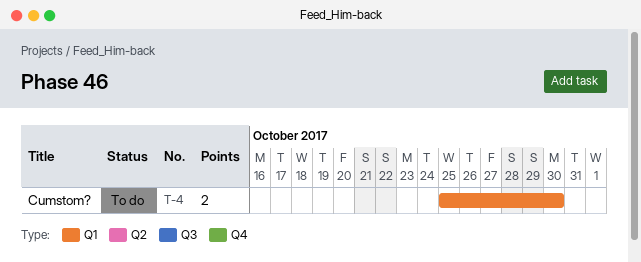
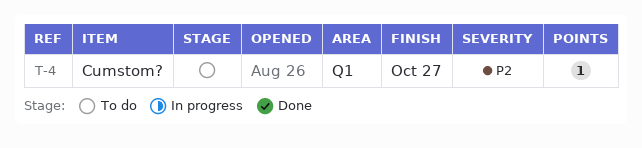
T-4, estimate: 2 -> 1
T-4, due: Oct 30 -> Oct 27

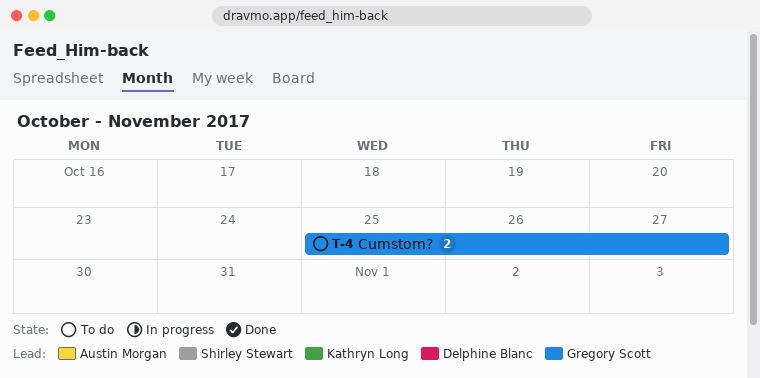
T-4, estimate: 1 -> 2

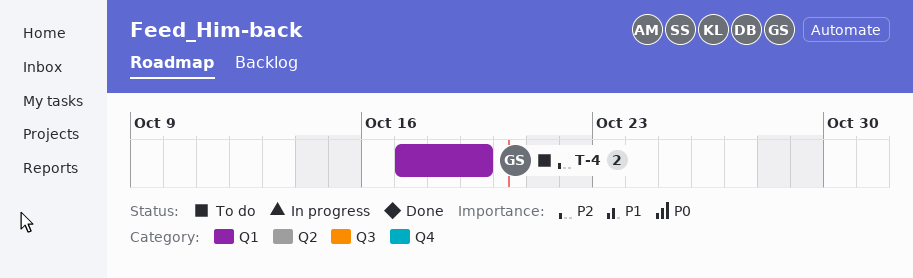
T-4, start: Oct 25 -> Oct 17
T-4, due: Oct 27 -> Oct 19

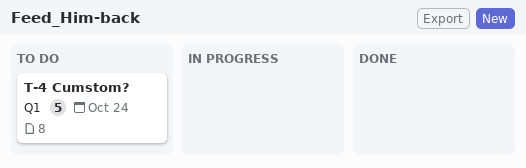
T-4, estimate: 2 -> 5
T-4, due: Oct 19 -> Oct 24

